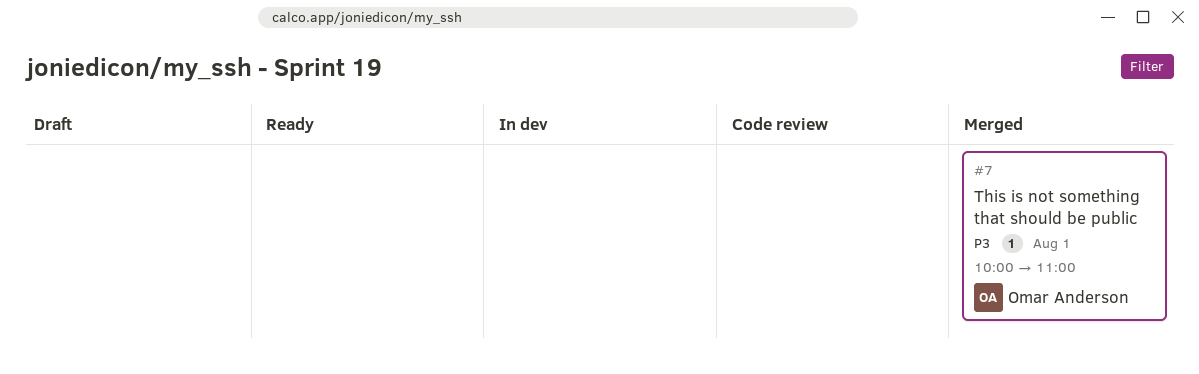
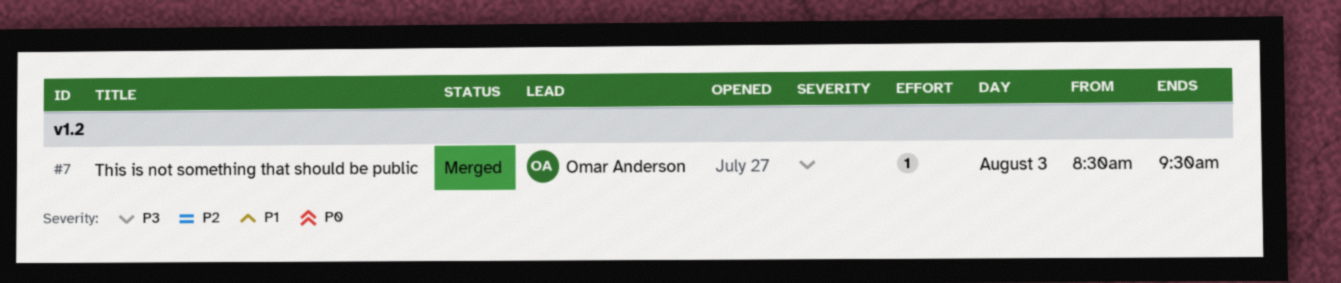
#7, day: Aug 1 -> Aug 3
#7, begins: 10:00 -> 08:30
#7, ends: 11:00 -> 09:30

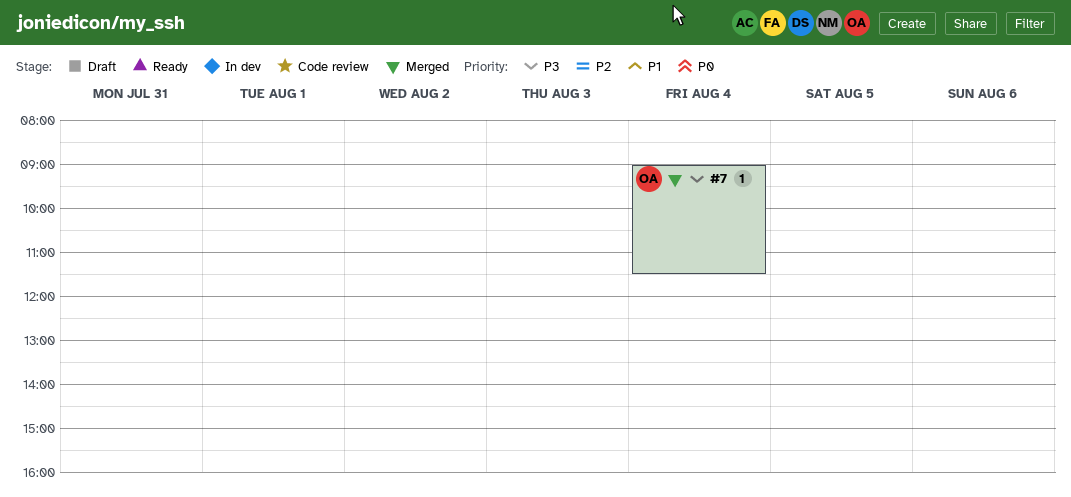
#7, day: Aug 3 -> Aug 4
#7, begins: 08:30 -> 09:00
#7, ends: 09:30 -> 11:30

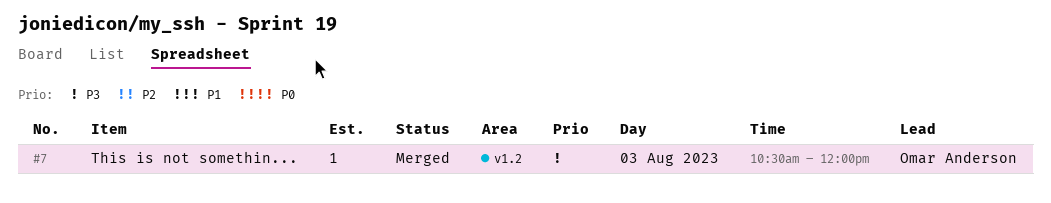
#7, day: Aug 4 -> Aug 3
#7, begins: 09:00 -> 10:30
#7, ends: 11:30 -> 12:00

